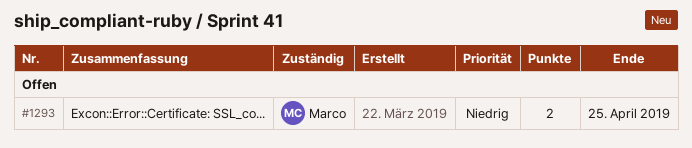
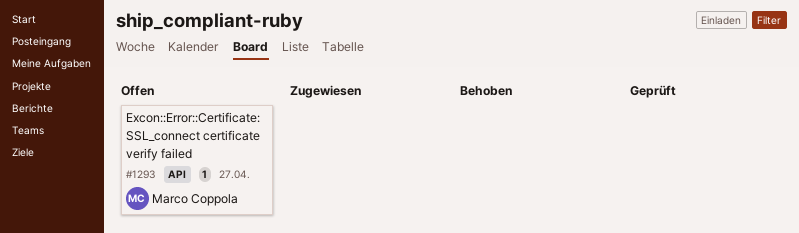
#1293, estimate: 2 -> 1
#1293, due: Apr 25 -> Apr 27

